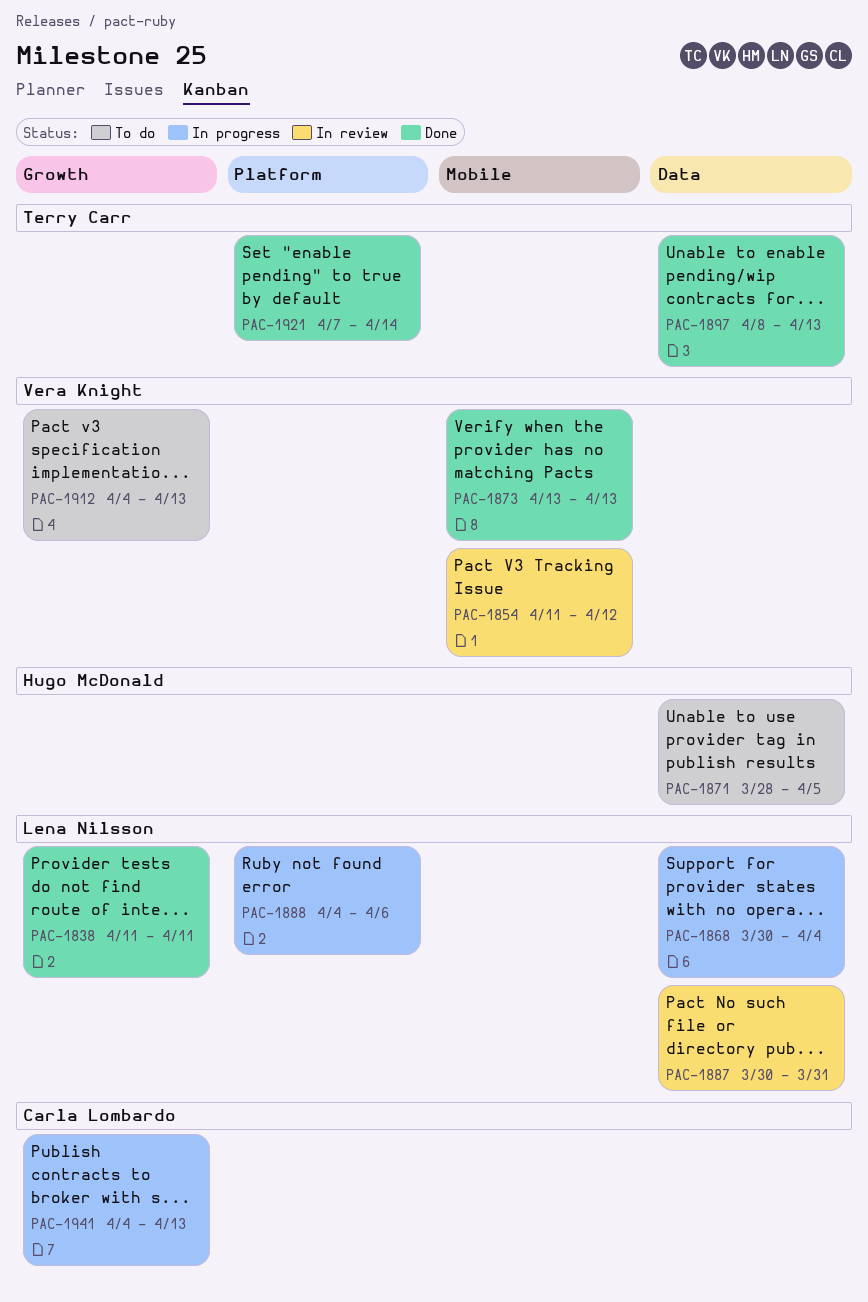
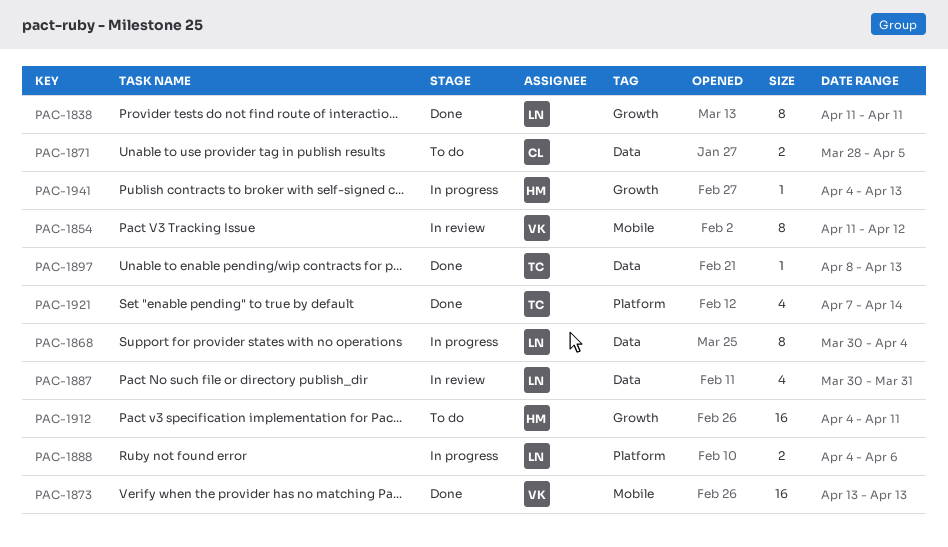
PAC-1871, owner: Hugo McDonald -> Carla Lombardo
PAC-1912, owner: Vera Knight -> Hugo McDonald
PAC-1912, due: Apr 13 -> Apr 11
PAC-1941, owner: Carla Lombardo -> Hugo McDonald

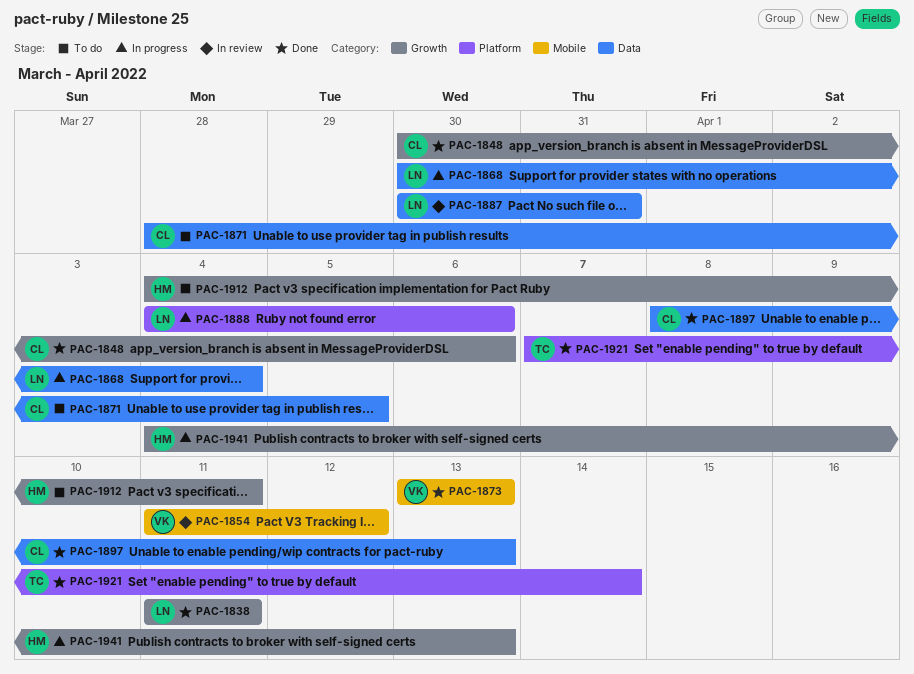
PAC-1848: none -> present
PAC-1897, owner: TC -> CL

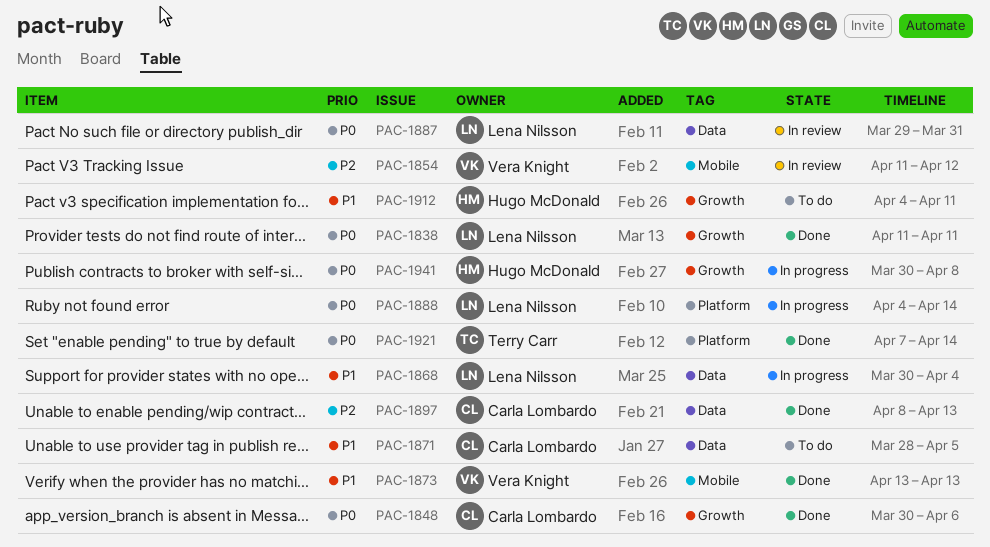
PAC-1887, start: Mar 30 -> Mar 29
PAC-1888, due: Apr 6 -> Apr 14
PAC-1941, start: Apr 4 -> Mar 30
PAC-1941, due: Apr 13 -> Apr 8

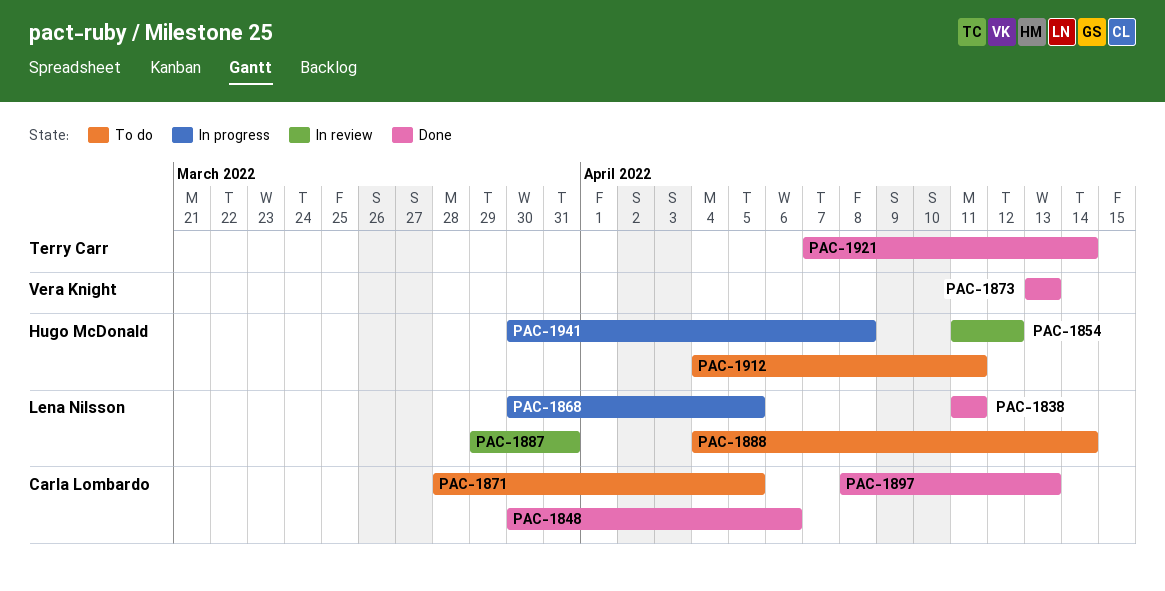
PAC-1854, owner: Vera Knight -> Hugo McDonald
PAC-1868, due: Apr 4 -> Apr 5
PAC-1888, status: In progress -> To do

